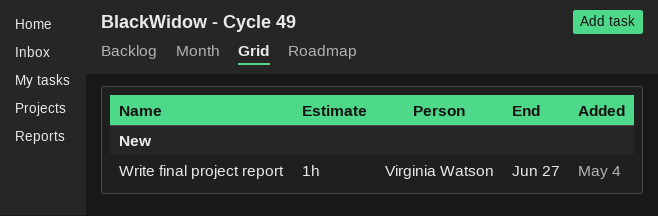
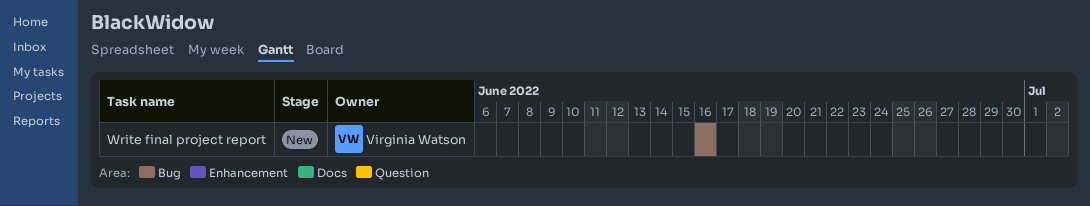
Write final project report, due: Jun 27 -> Jun 16

